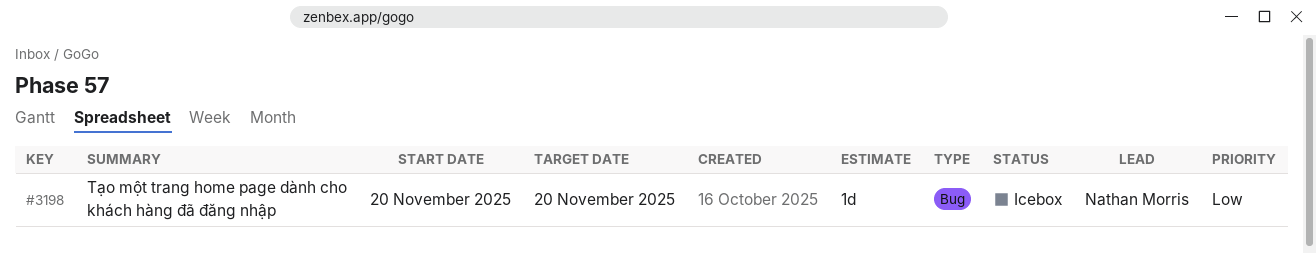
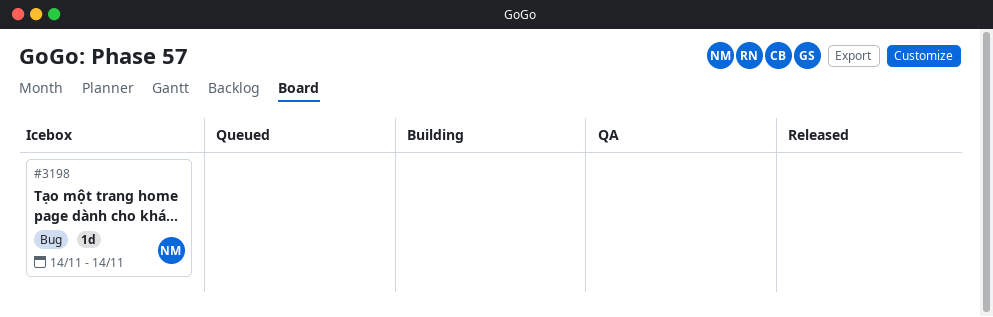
#3198, start: Nov 20 -> Nov 14
#3198, due: Nov 20 -> Nov 14

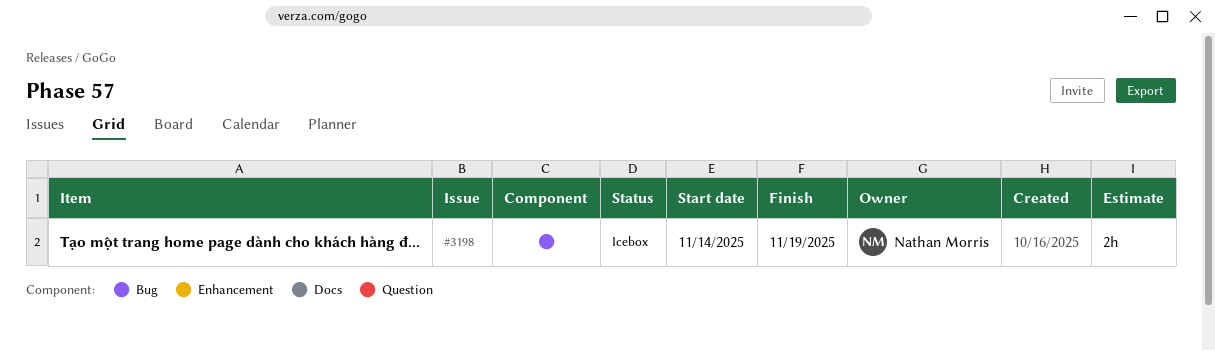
#3198, estimate: 1d -> 2h
#3198, due: Nov 14 -> Nov 19

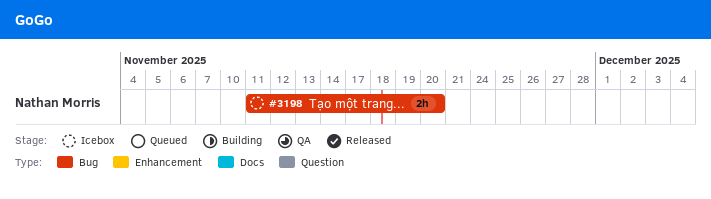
#3198, start: Nov 14 -> Nov 11
#3198, due: Nov 19 -> Nov 20

